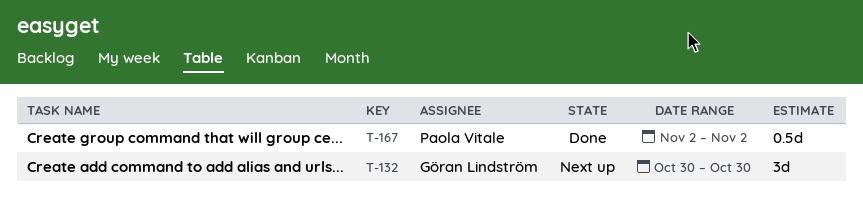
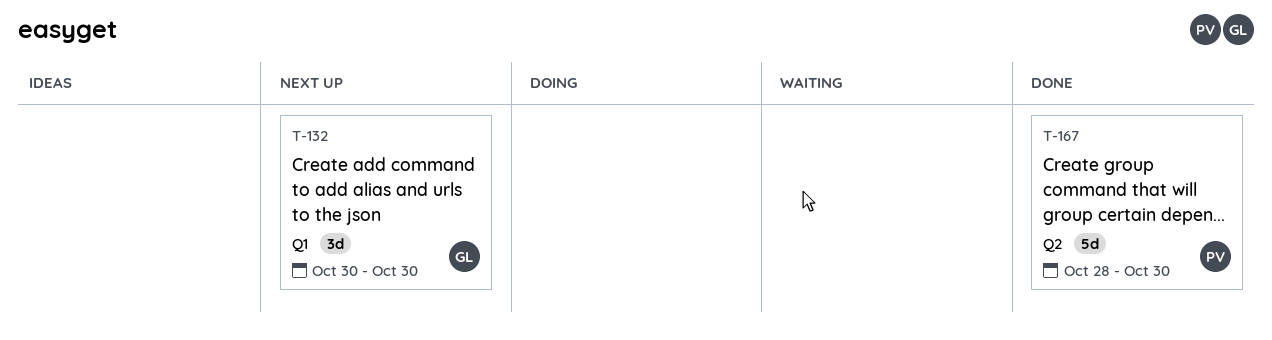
T-167, estimate: 0.5d -> 5d
T-167, start: Nov 2 -> Oct 28
T-167, due: Nov 2 -> Oct 30

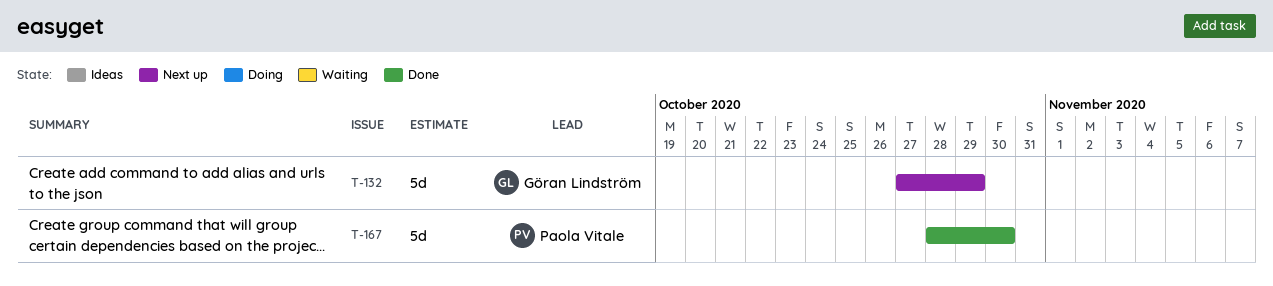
T-132, estimate: 3d -> 5d
T-132, start: Oct 30 -> Oct 27
T-132, due: Oct 30 -> Oct 29

